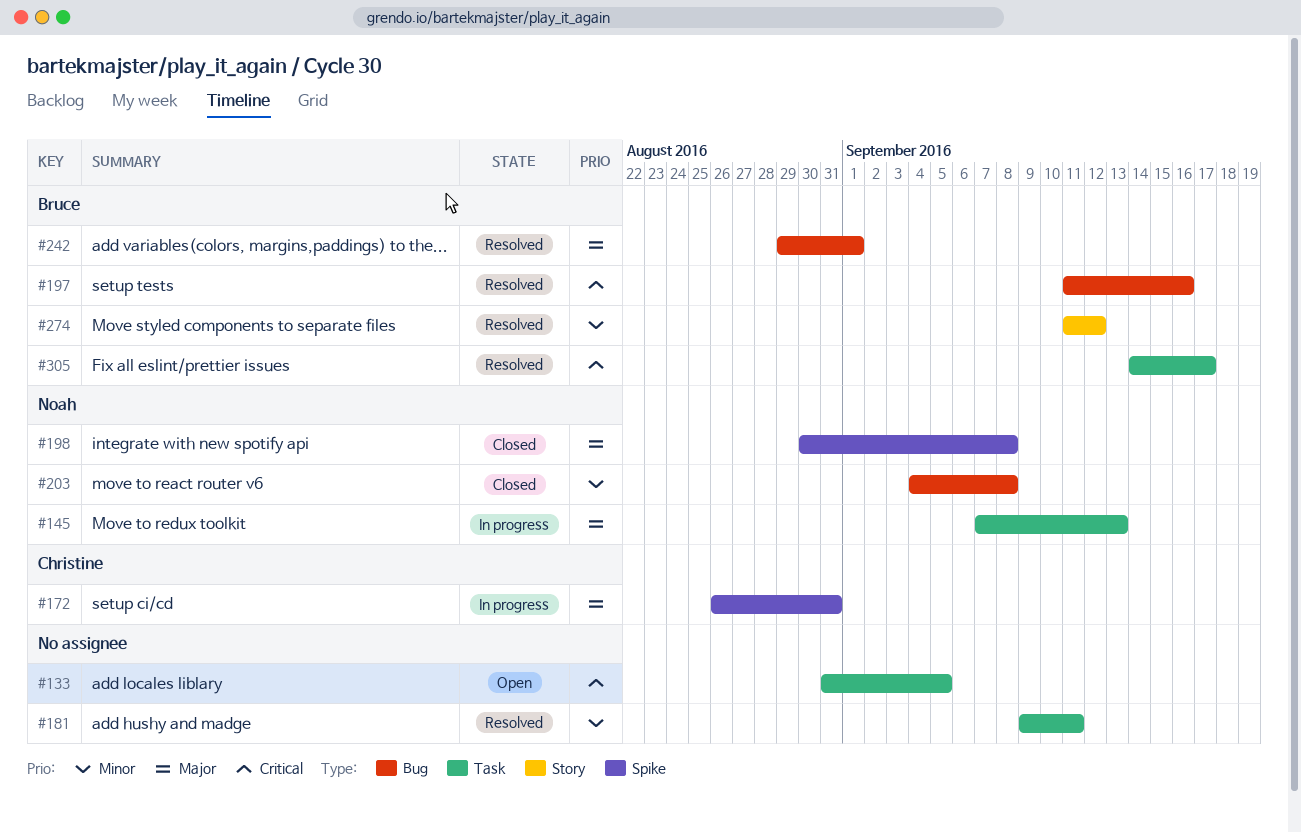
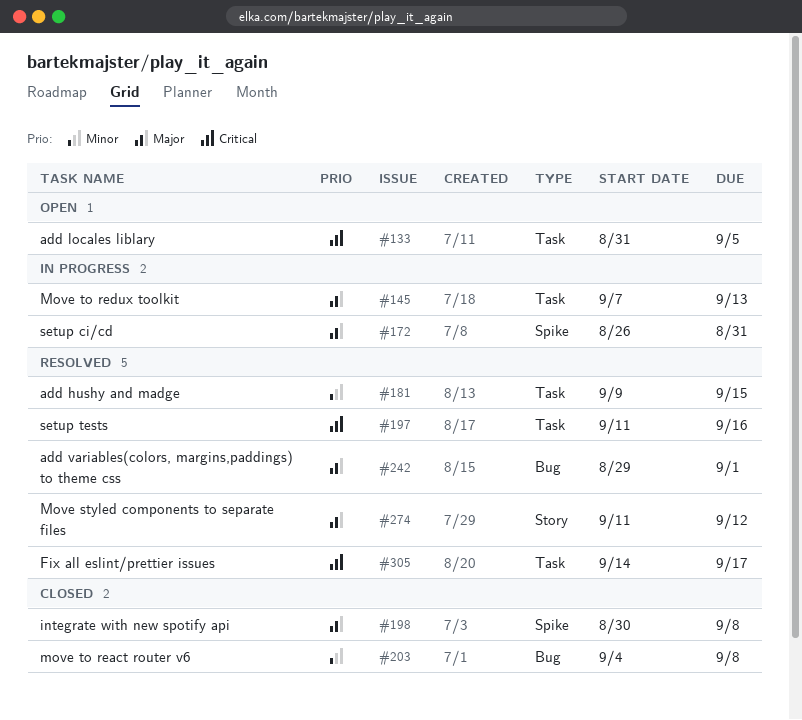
#181, due: Sep 11 -> Sep 15
#197, label: Bug -> Task
#274, priority: Minor -> Major

